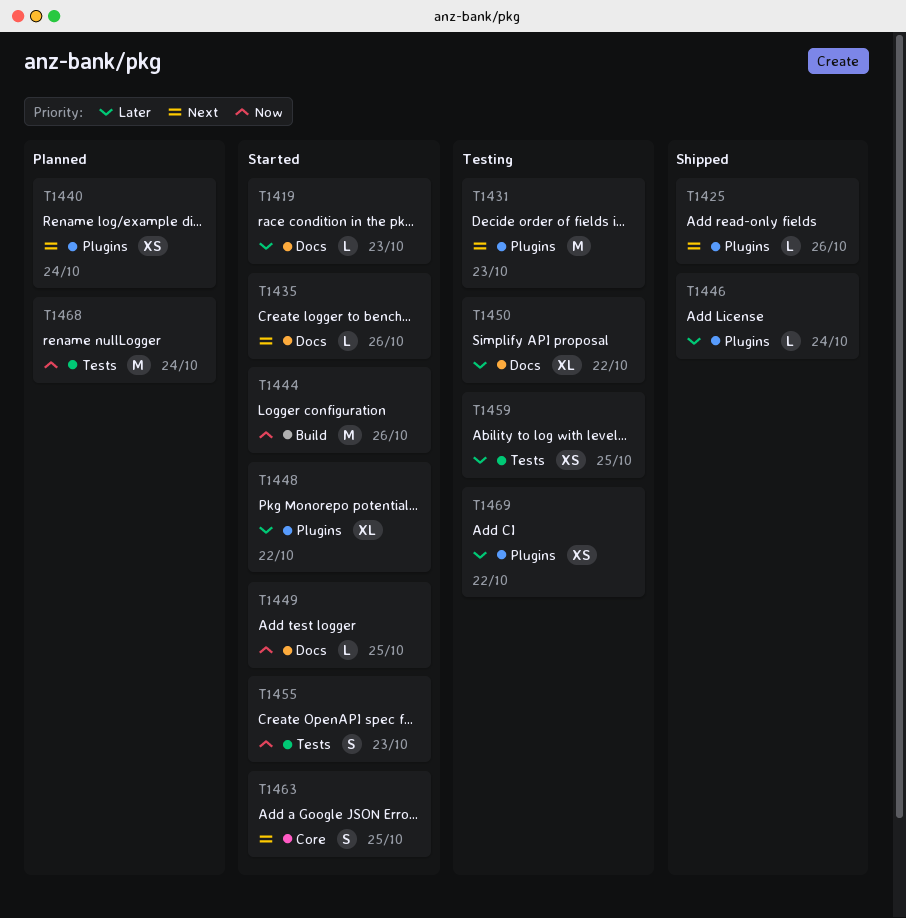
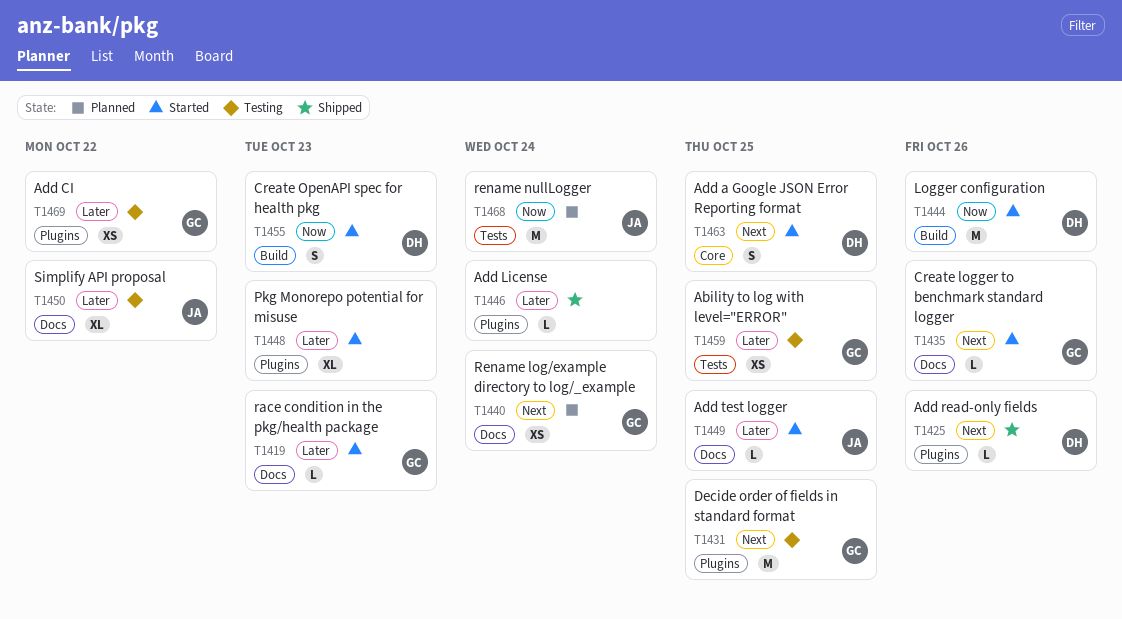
T1431, due: Oct 23 -> Oct 25
T1440, label: Plugins -> Docs
T1448, due: Oct 22 -> Oct 23
T1449, priority: Now -> Later
T1455, label: Tests -> Build

